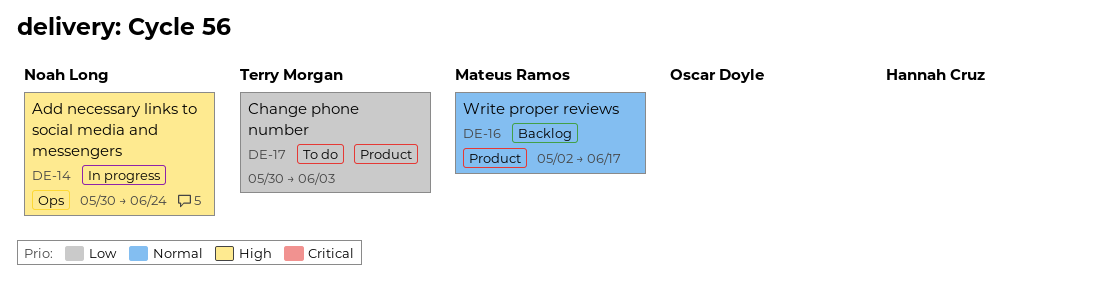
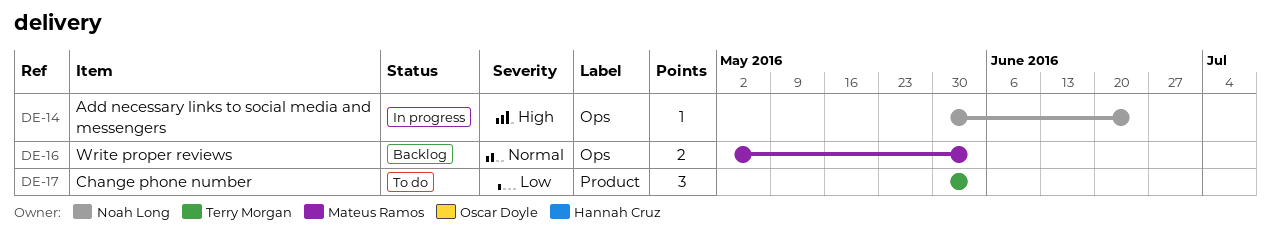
DE-16, label: Product -> Ops
DE-16, due: Jun 17 -> Jun 3

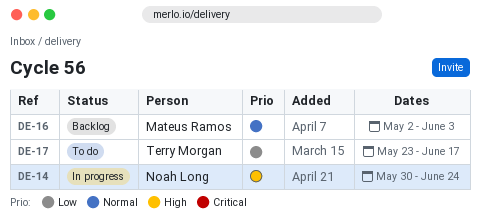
DE-17, start: May 30 -> May 23
DE-17, due: Jun 3 -> Jun 17

